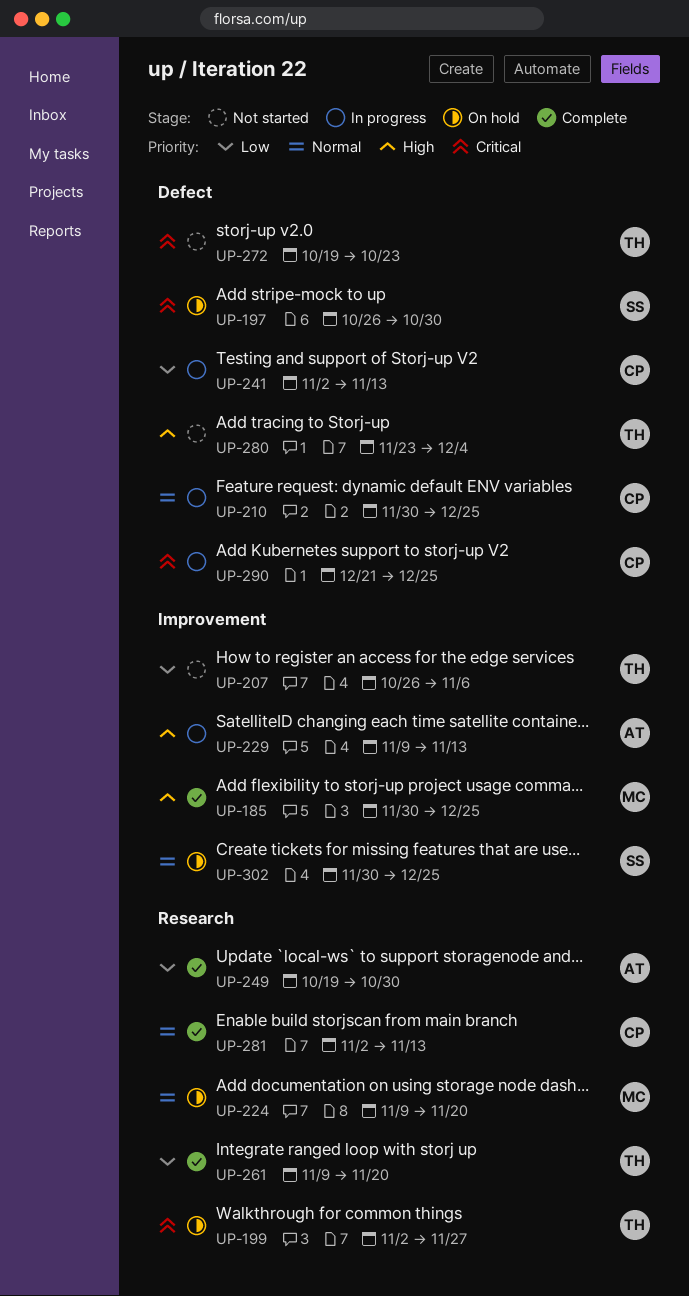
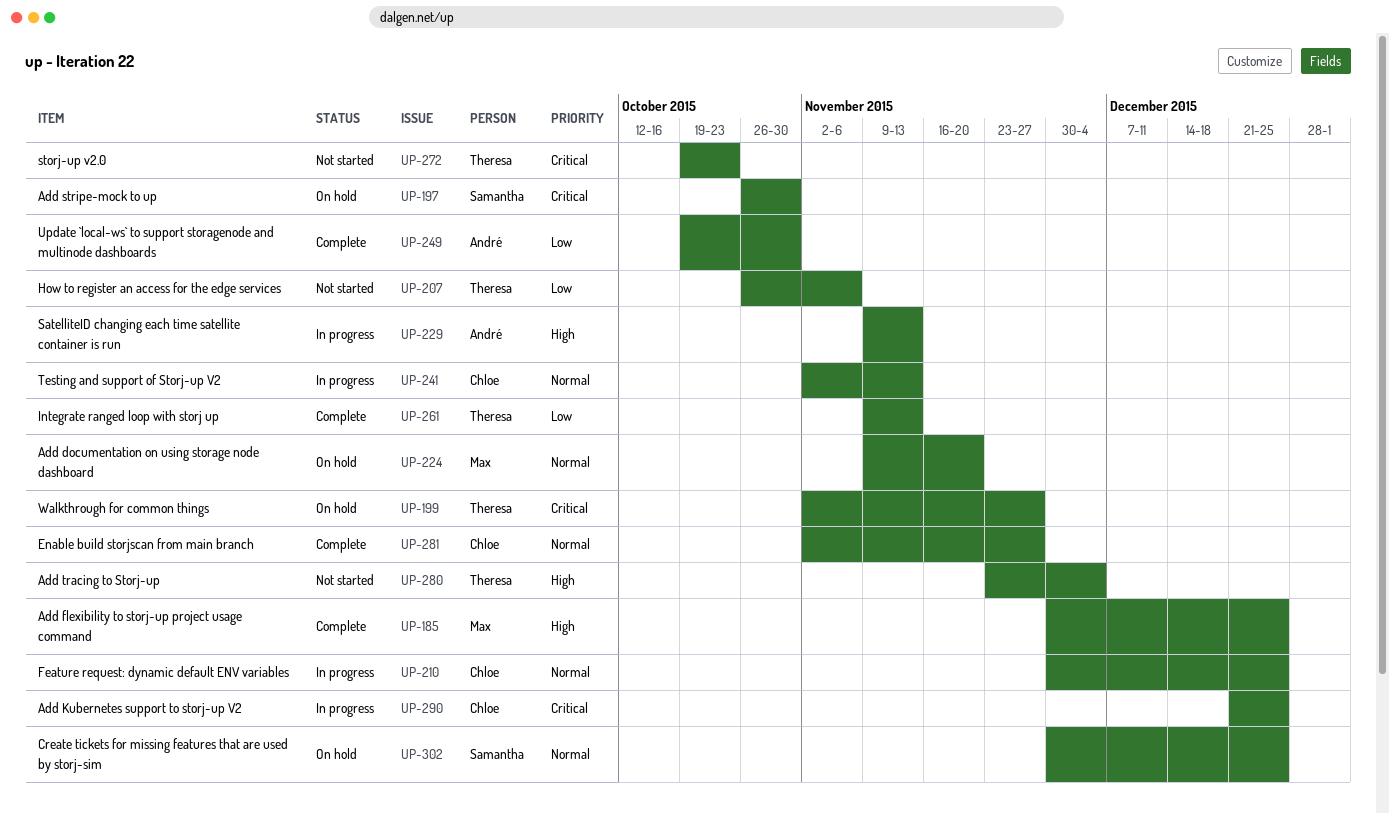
UP-241, priority: Low -> Normal
UP-261, due: Nov 20 -> Nov 13
UP-281, due: Nov 13 -> Nov 27

